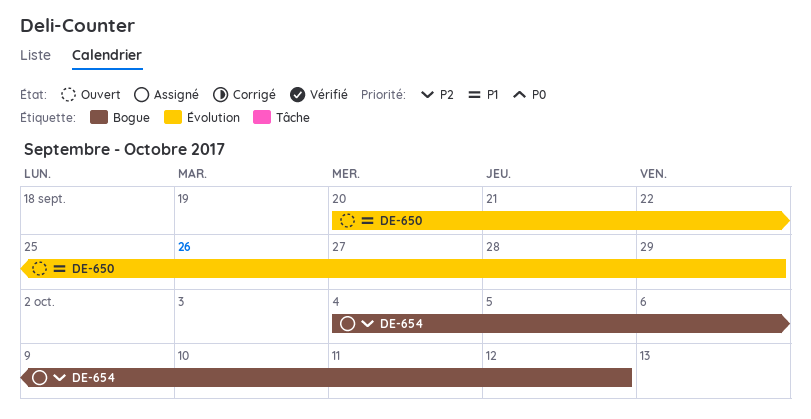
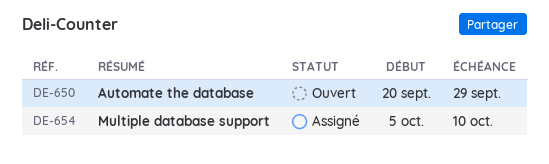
DE-654, start: Oct 4 -> Oct 5
DE-654, due: Oct 12 -> Oct 10

